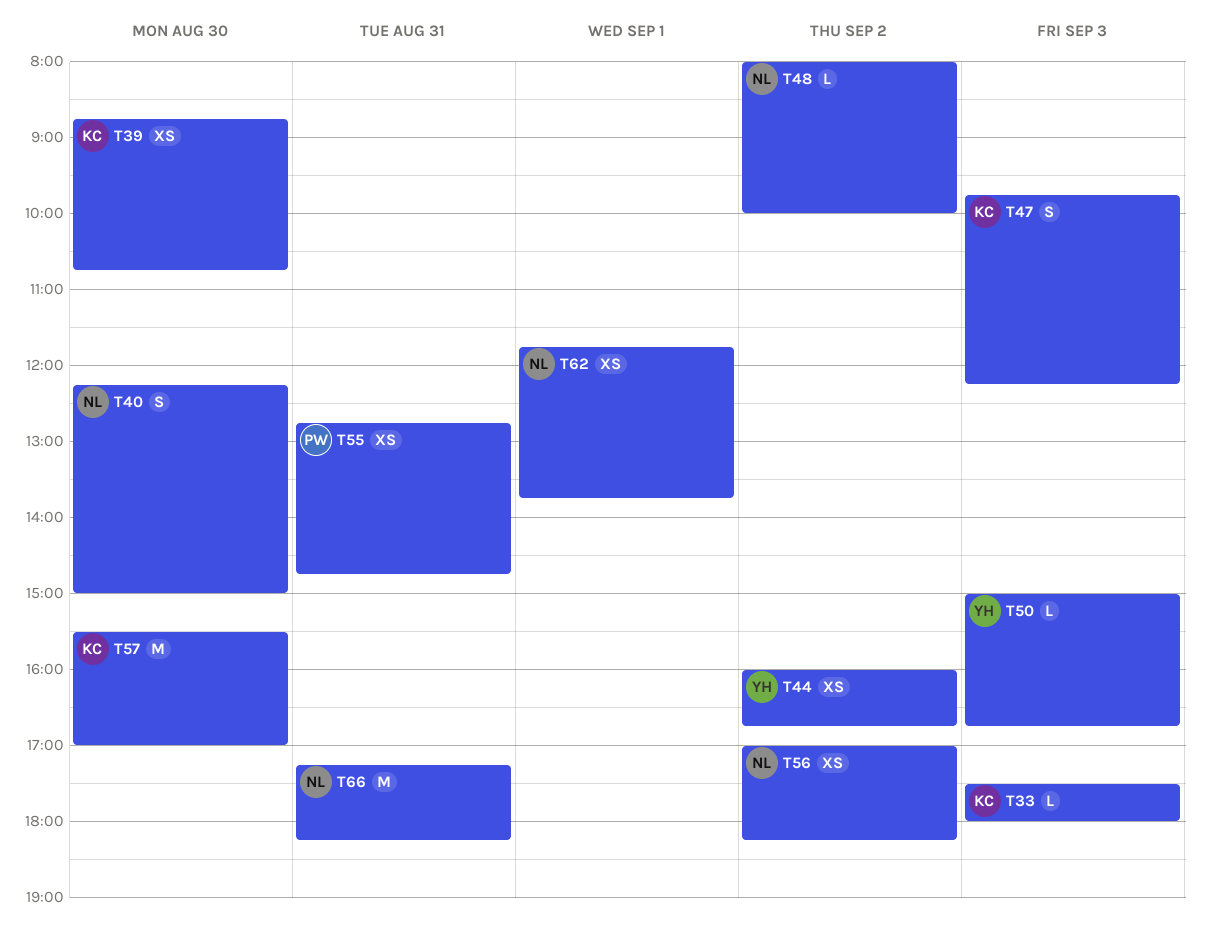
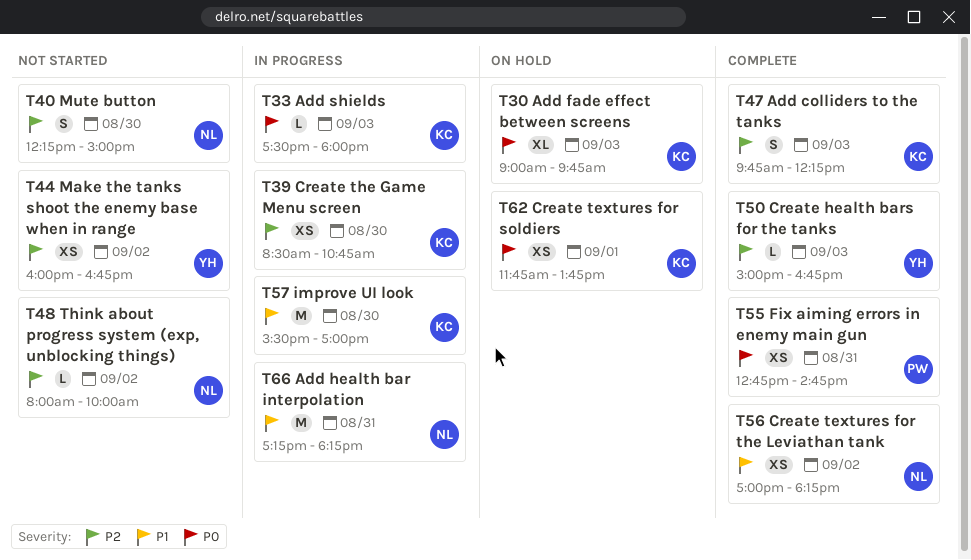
T30: none -> present
T39, begins: 08:45 -> 08:30
T62, owner: NL -> KC

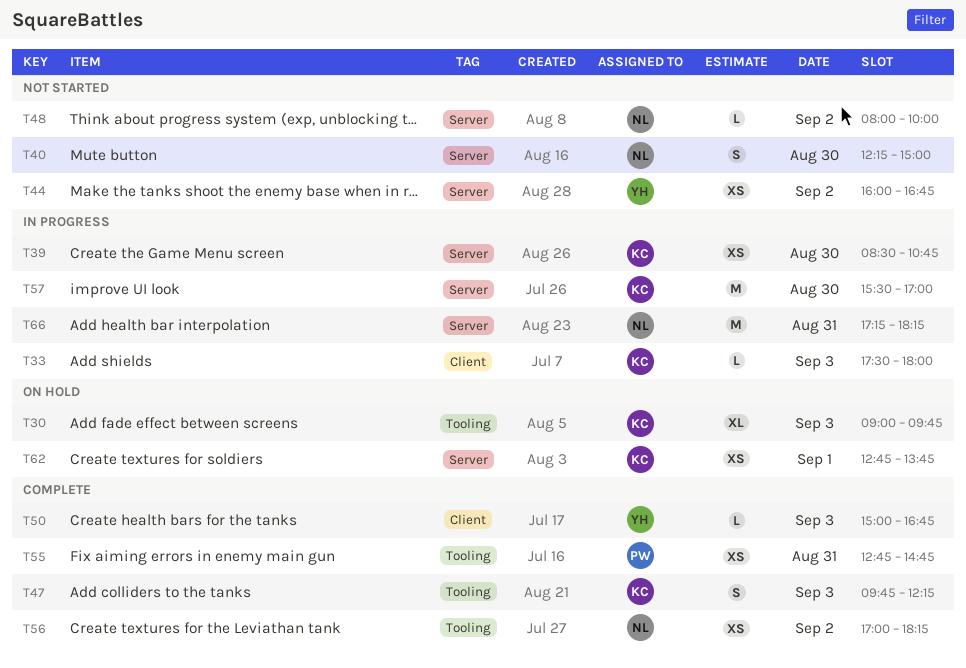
T62, begins: 11:45 -> 12:45

